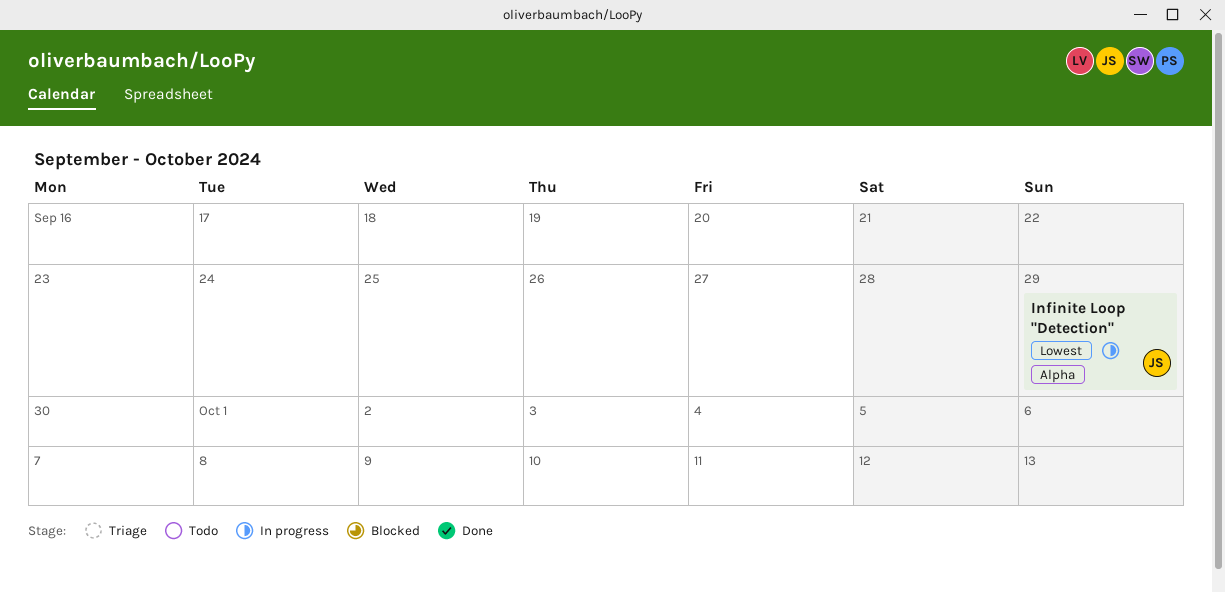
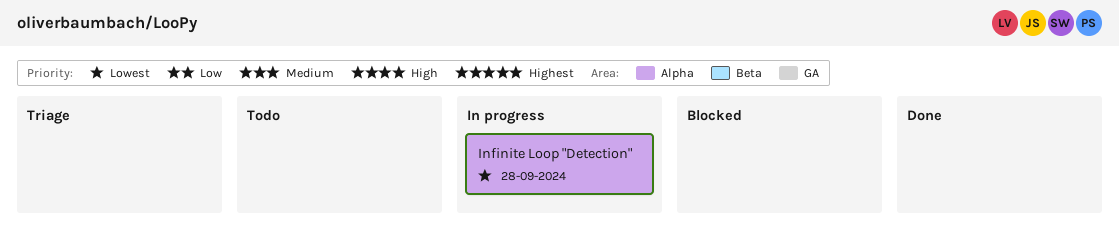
Infinite Loop "Detection", due: Sep 29 -> Sep 28

